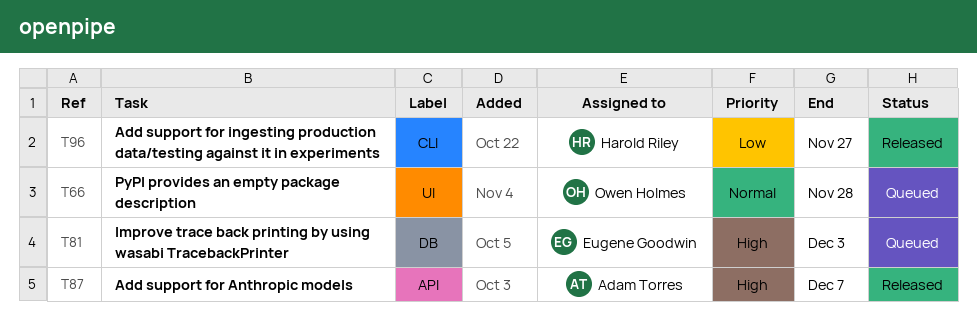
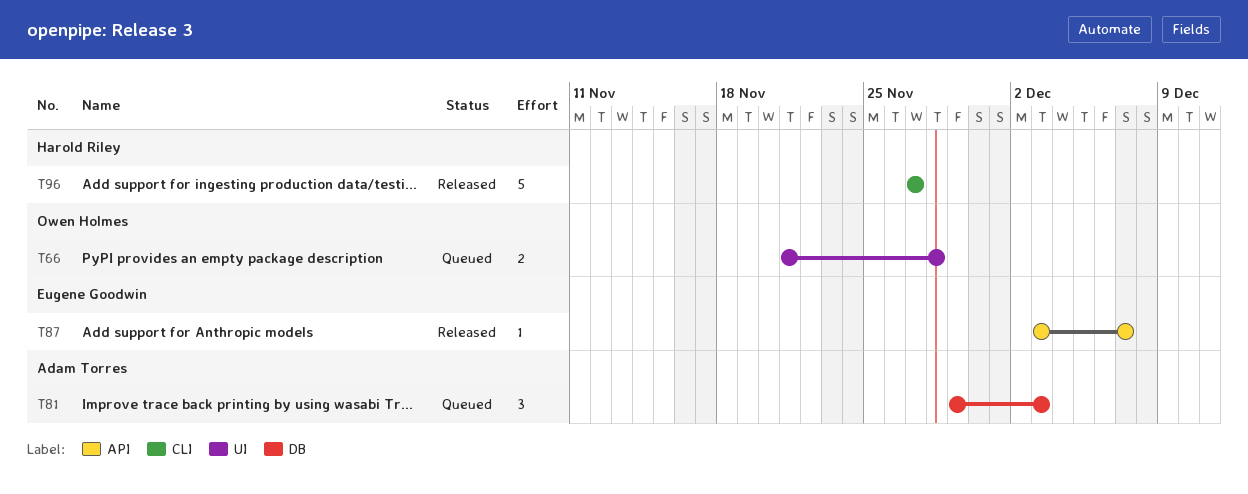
T81, owner: Eugene Goodwin -> Adam Torres
T87, owner: Adam Torres -> Eugene Goodwin

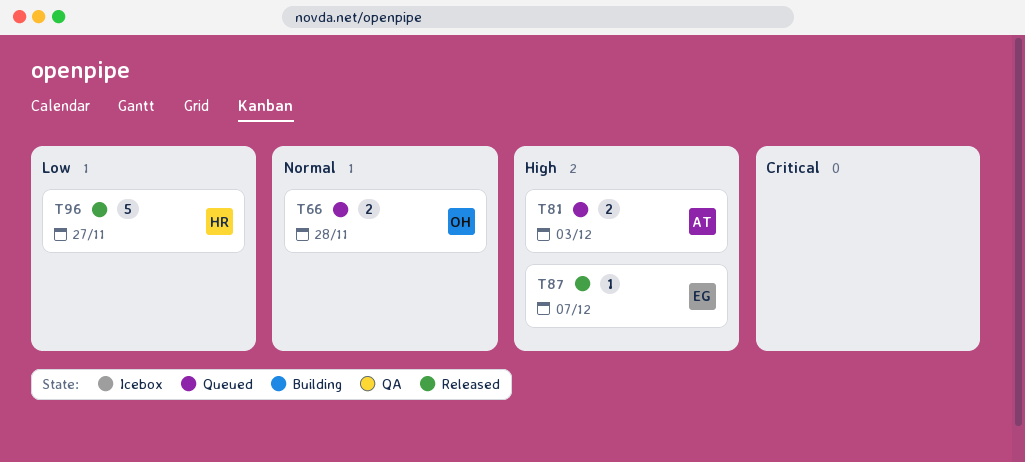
T81, estimate: 3 -> 2

